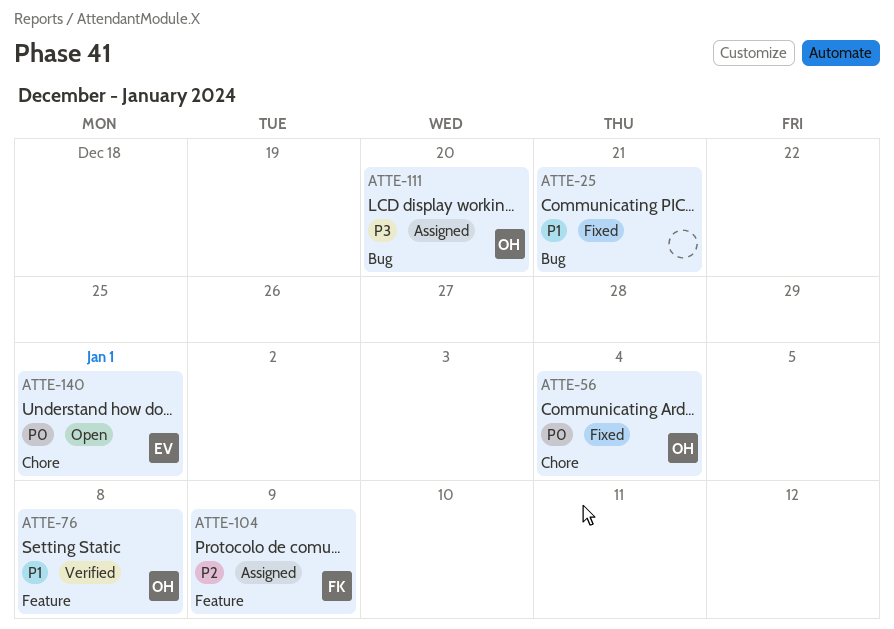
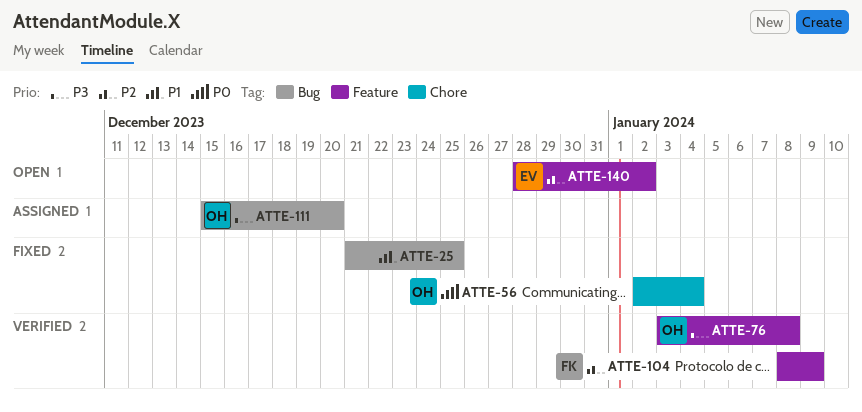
ATTE-25, due: Dec 21 -> Dec 25
ATTE-76, priority: P1 -> P3
ATTE-104, status: Assigned -> Verified
ATTE-140, priority: P0 -> P2
ATTE-140, label: Chore -> Feature
ATTE-140, due: Jan 1 -> Jan 2

